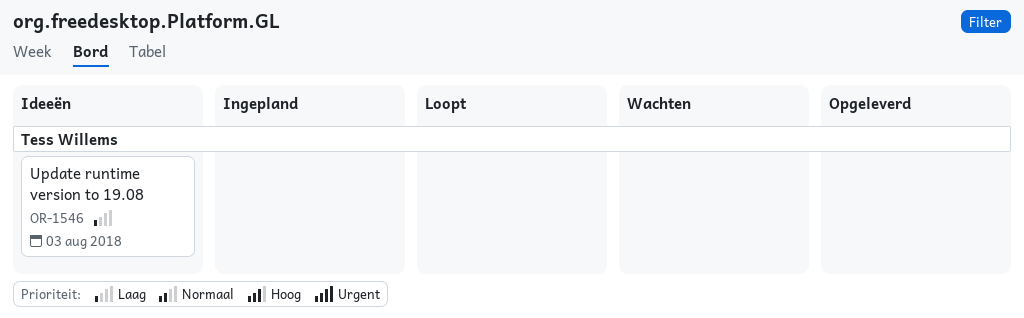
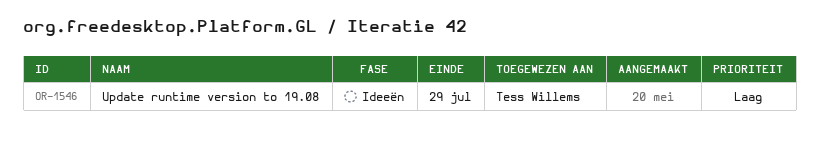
OR-1546, due: Aug 3 -> Jul 29

